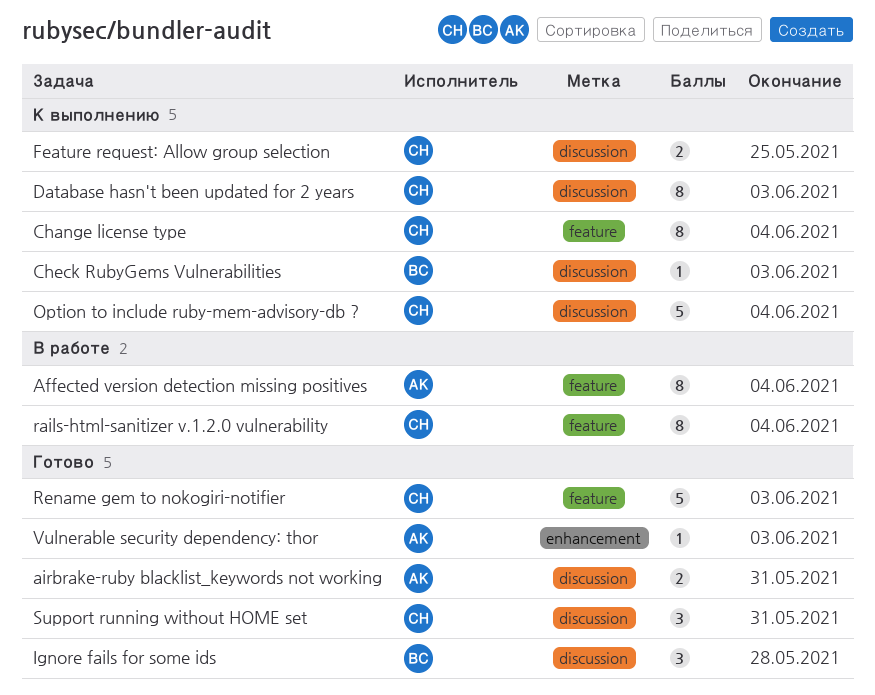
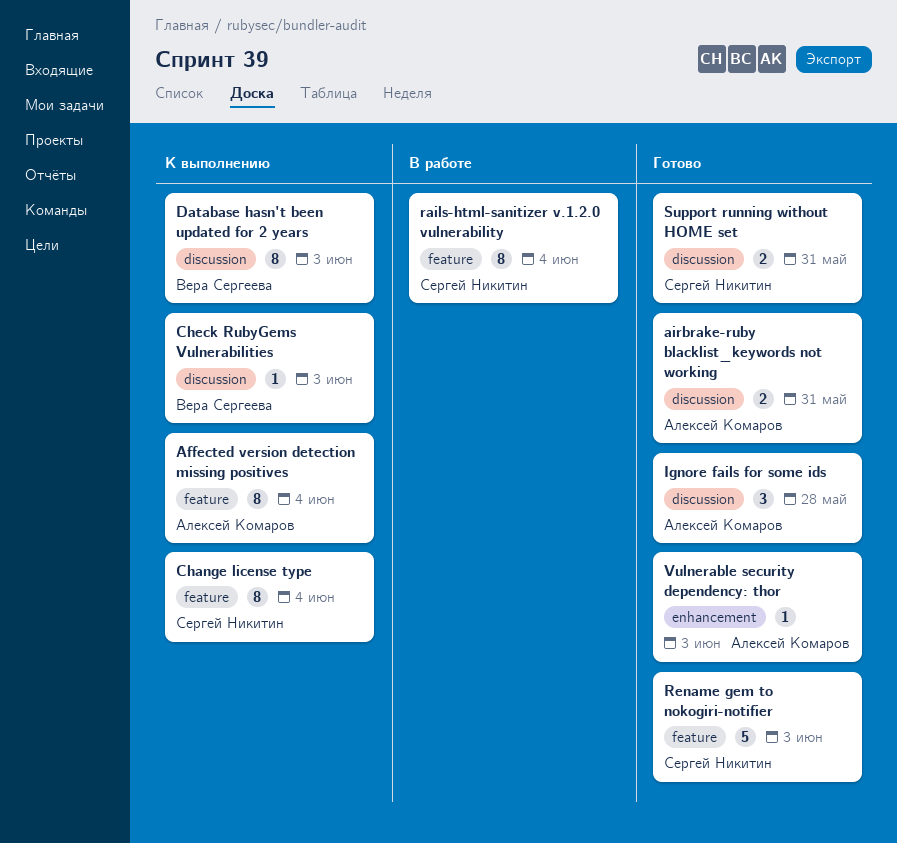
Affected version detection missing positives, status: В работе -> К выполнению
Database hasn't been updated for 2 years, owner: Сергей Никитин -> Вера Сергеева
Feature request: Allow group selection: present -> none
Ignore fails for some ids, owner: Вера Сергеева -> Алексей Комаров
Option to include ruby-mem-advisory-db ?: present -> none
Support running without HOME set, estimate: 3 -> 2

